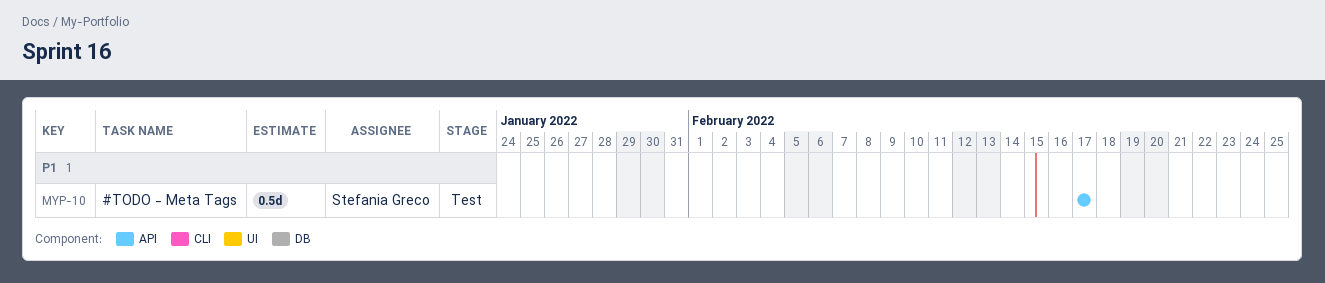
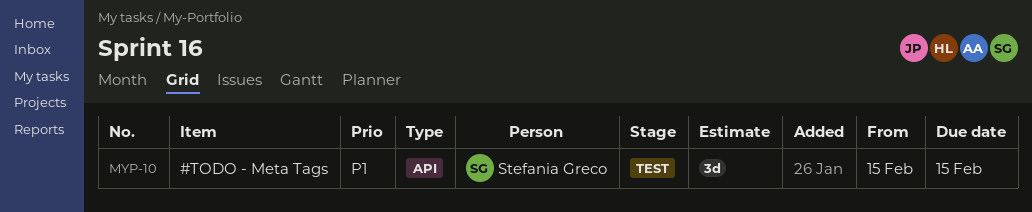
MYP-10, estimate: 0.5d -> 3d
MYP-10, start: Feb 17 -> Feb 15
MYP-10, due: Feb 17 -> Feb 15

